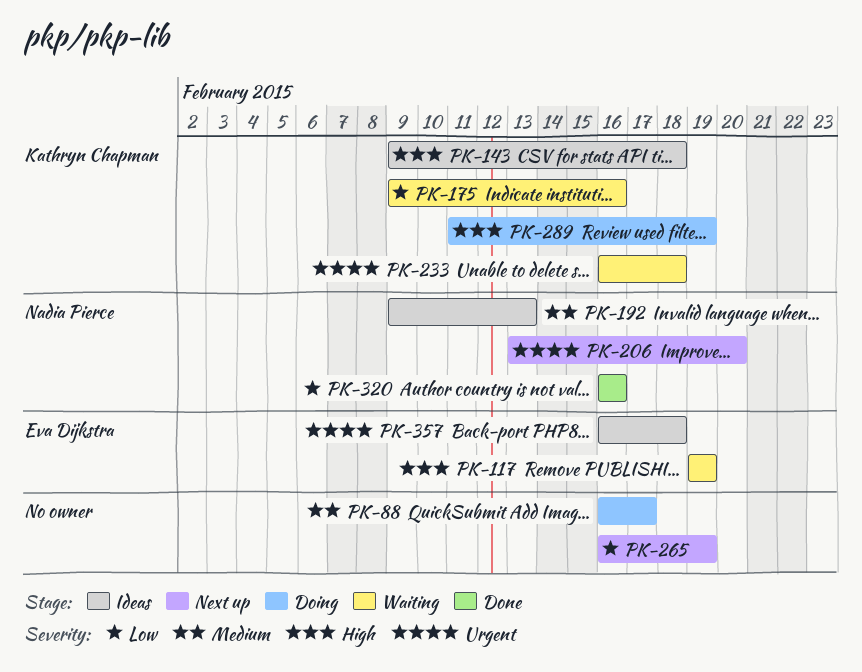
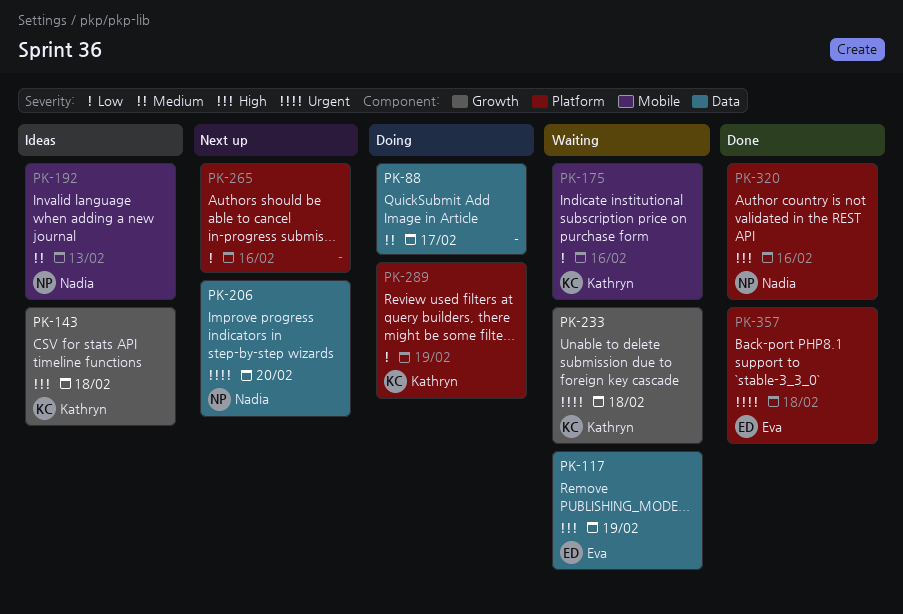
PK-265, due: Feb 19 -> Feb 16
PK-289, priority: High -> Low
PK-320, priority: Low -> High
PK-357, status: Ideas -> Done

